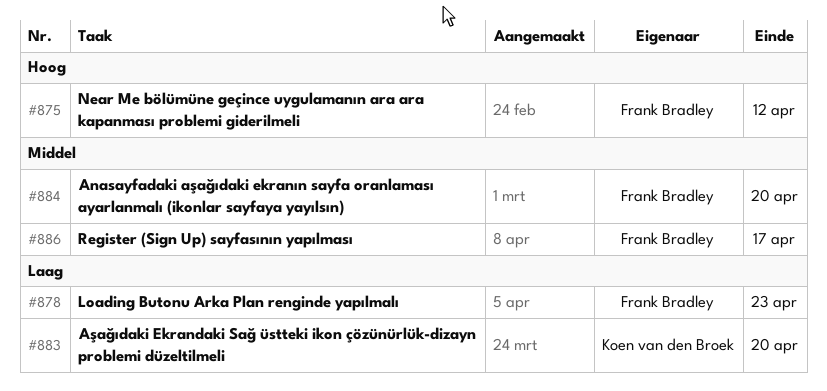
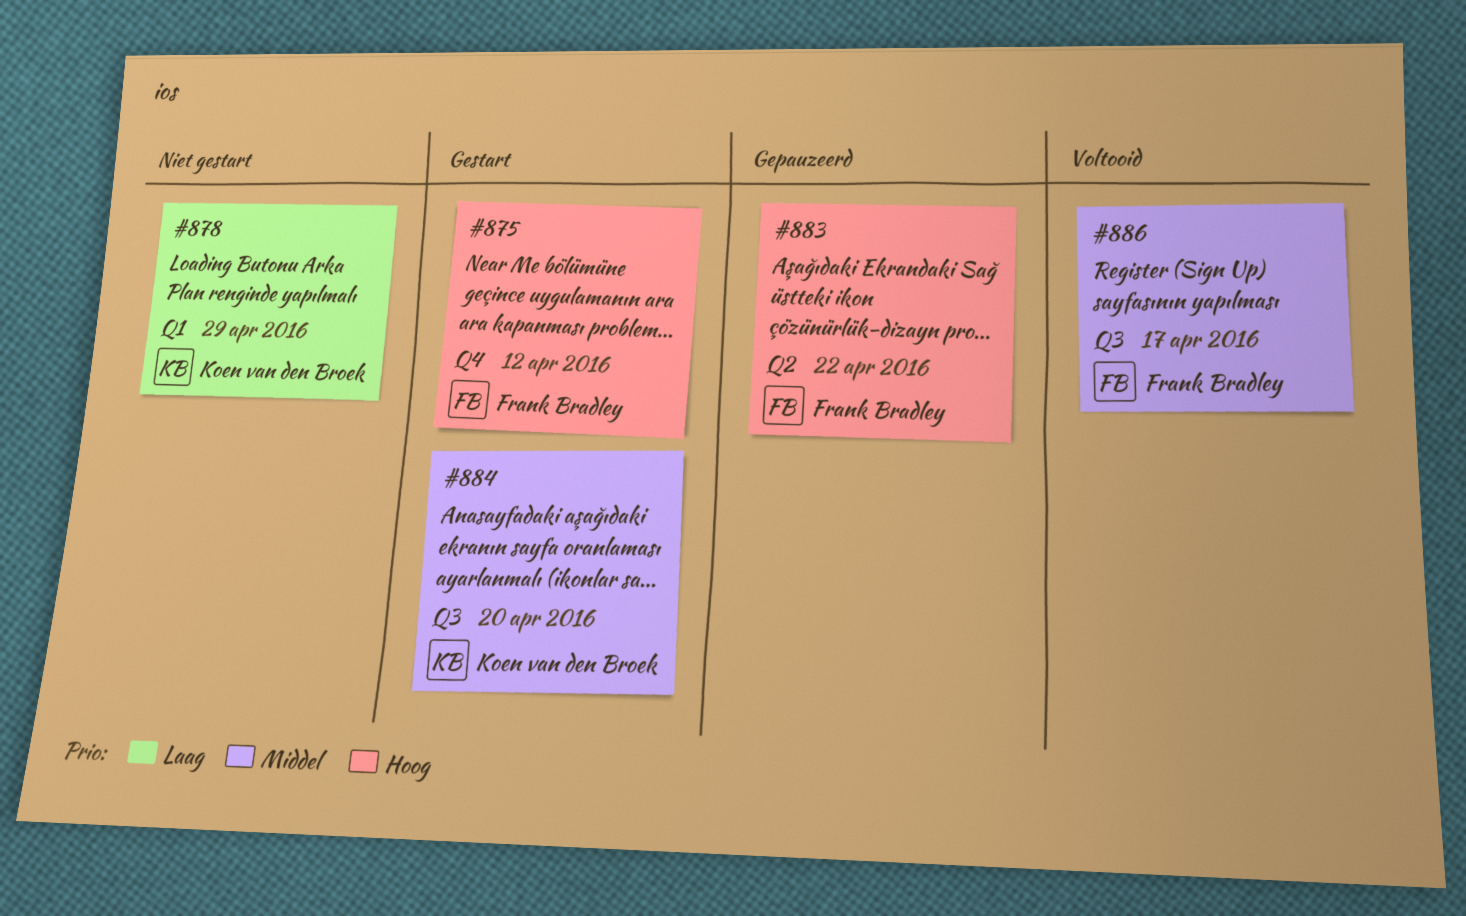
#878, owner: Frank Bradley -> Koen van den Broek
#878, due: Apr 23 -> Apr 29
#883, owner: Koen van den Broek -> Frank Bradley
#883, priority: Laag -> Hoog
#883, due: Apr 20 -> Apr 22
#884, owner: Frank Bradley -> Koen van den Broek

